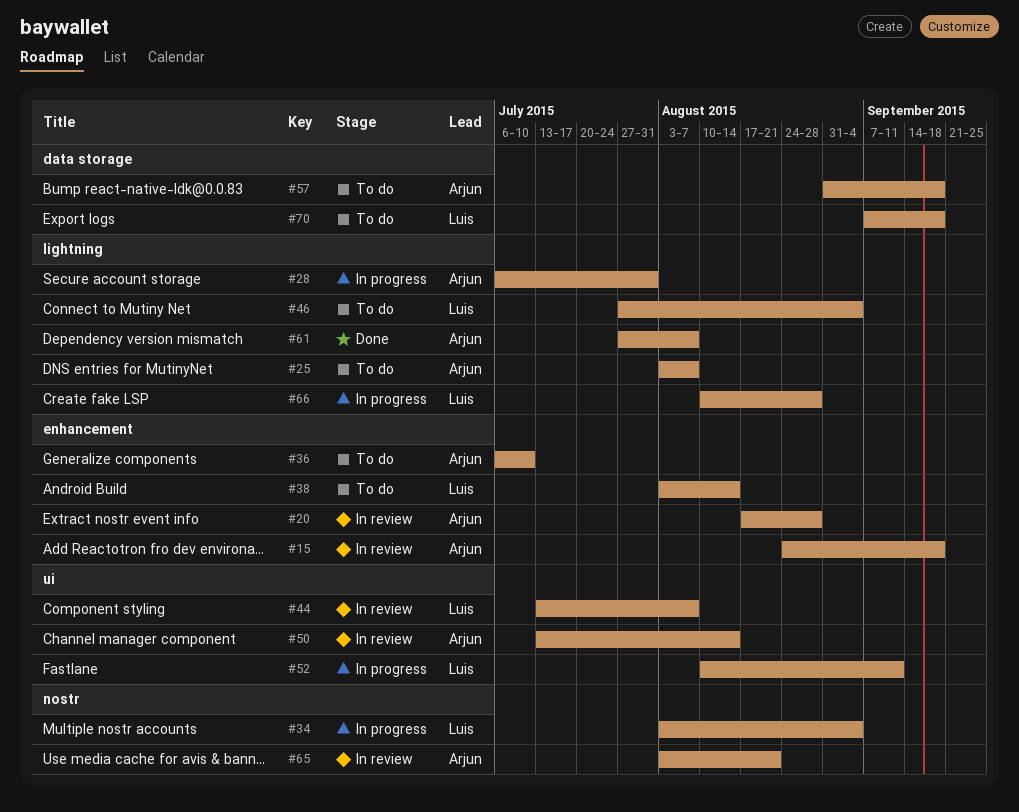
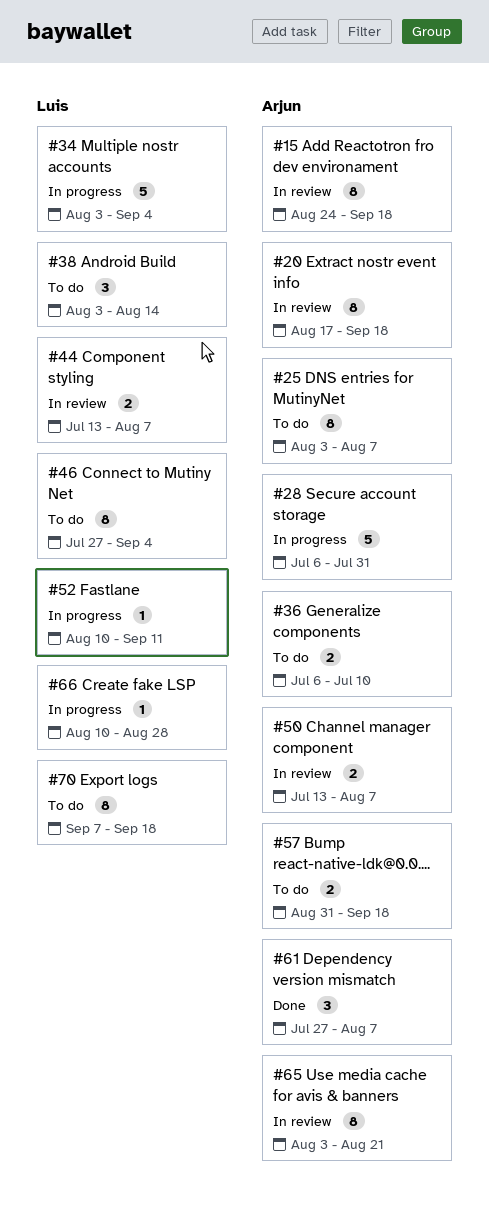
#20, due: Aug 28 -> Sep 18
#50, due: Aug 14 -> Aug 7

